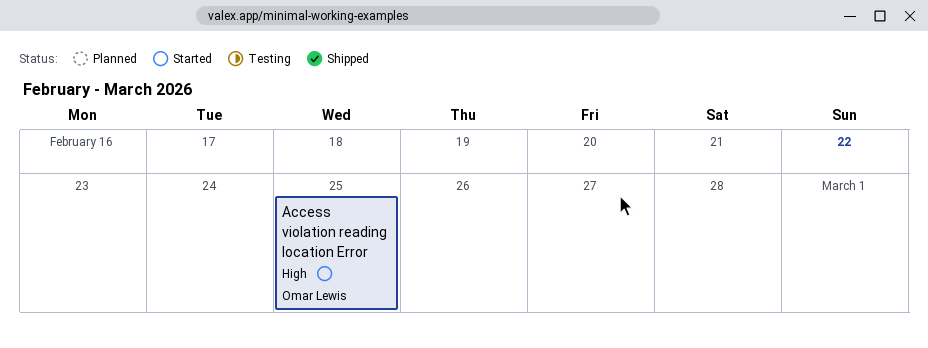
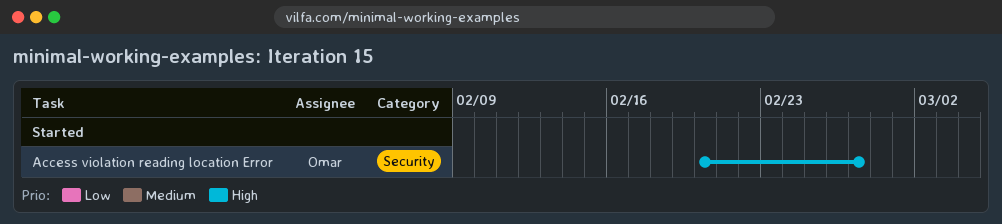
Access violation reading location Error, due: Feb 25 -> Feb 27

